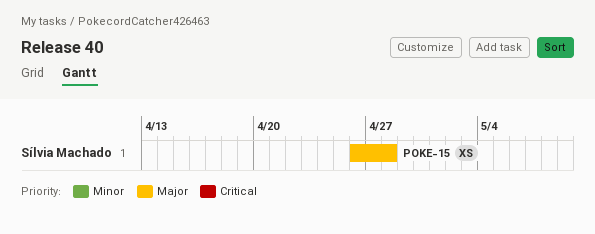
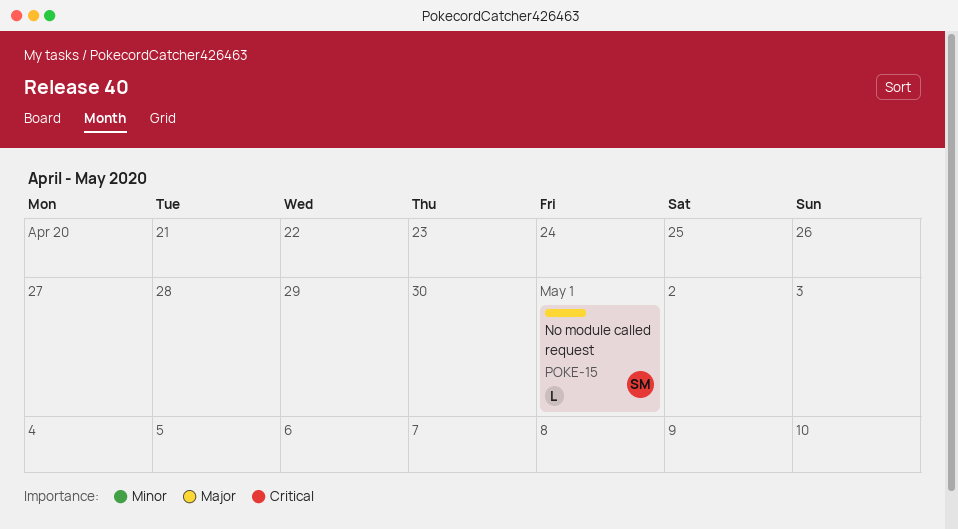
POKE-15, estimate: XS -> L
POKE-15, due: Apr 28 -> May 1

